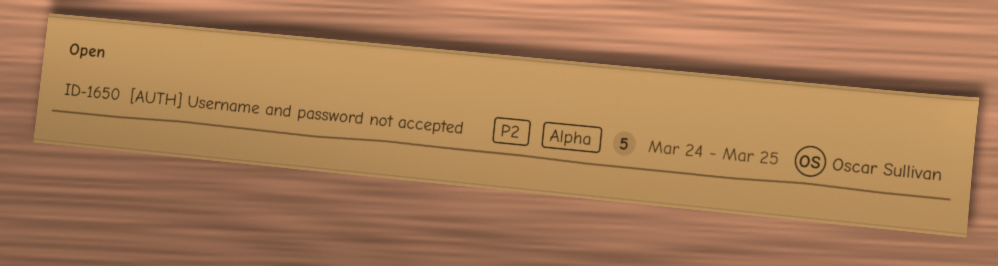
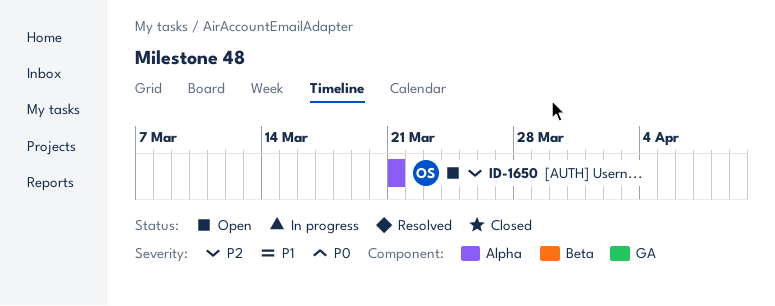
ID-1650, start: Mar 24 -> Mar 21
ID-1650, due: Mar 25 -> Mar 21

